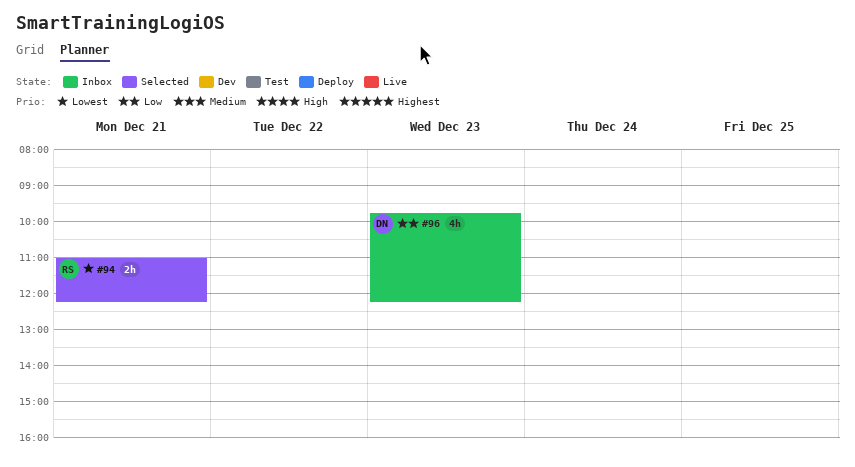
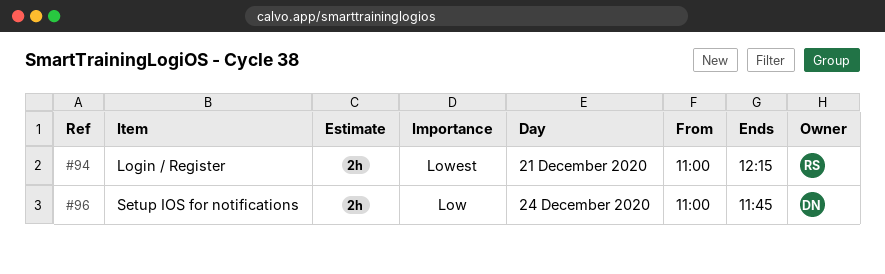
#96, estimate: 4h -> 2h
#96, day: Dec 23 -> Dec 24
#96, begins: 09:45 -> 11:00
#96, ends: 12:15 -> 11:45

